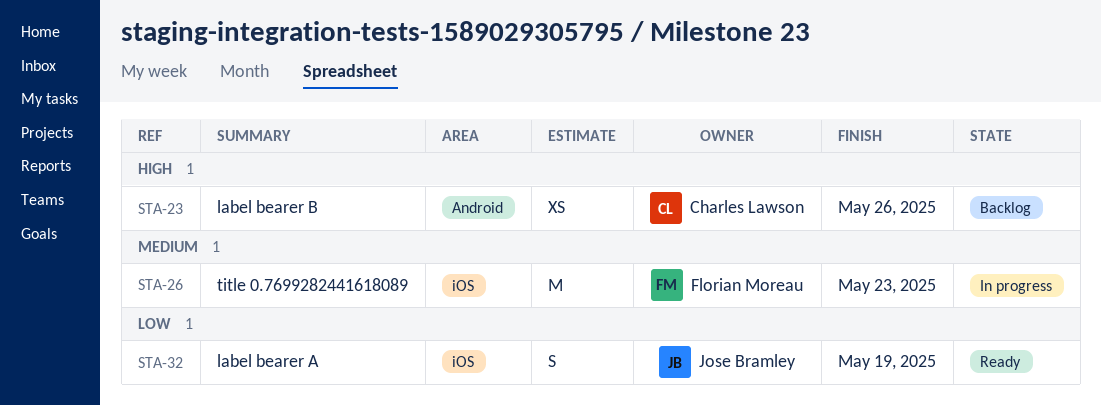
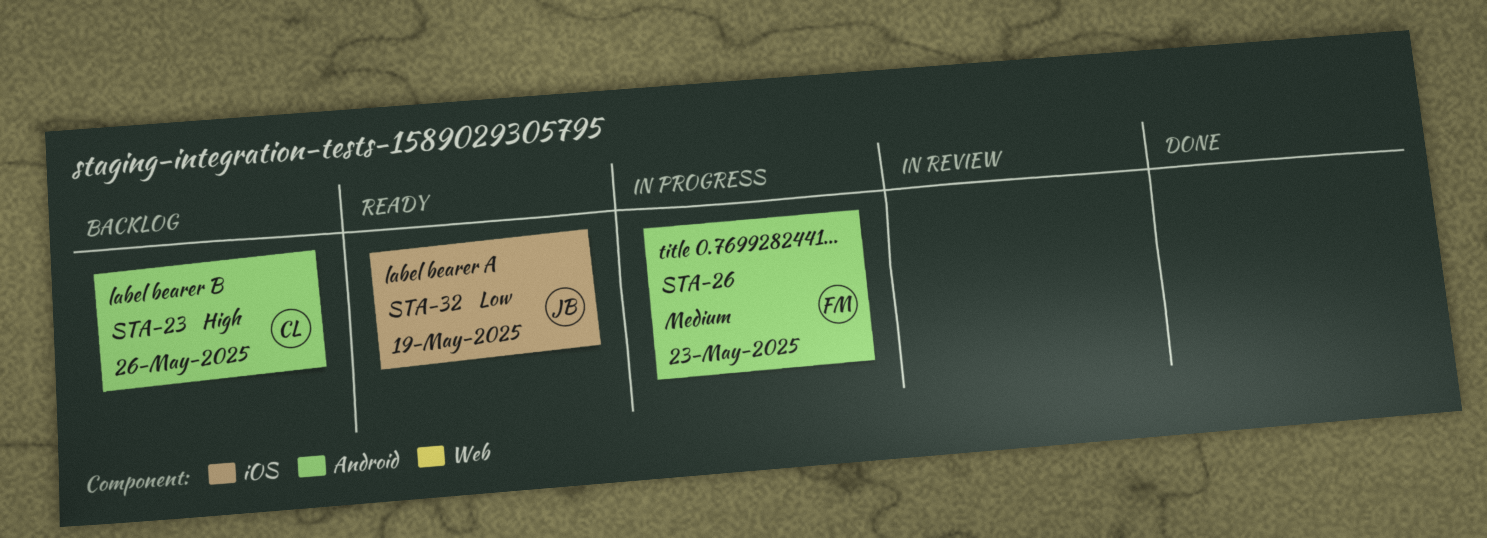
STA-26, label: iOS -> Android

